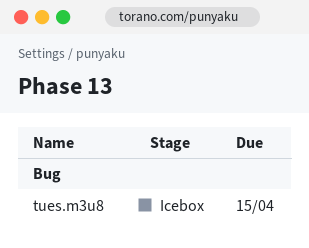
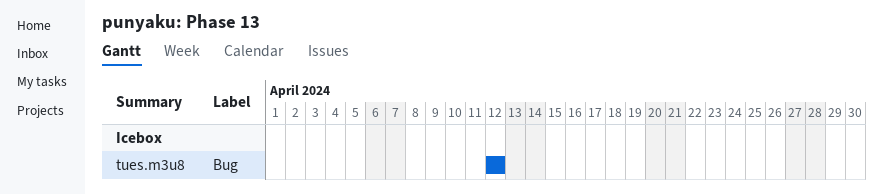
tues.m3u8, due: Apr 15 -> Apr 12

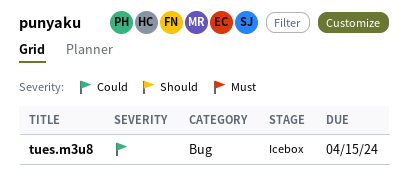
tues.m3u8, due: Apr 12 -> Apr 15

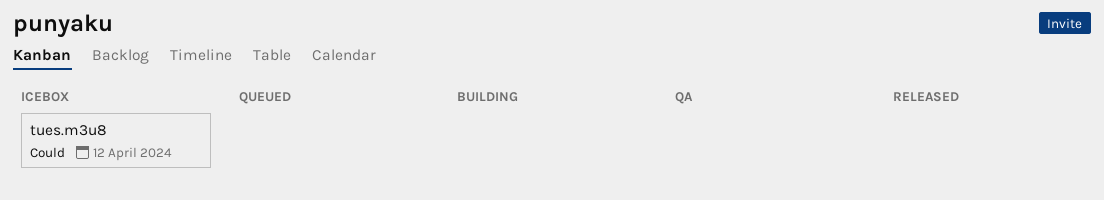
tues.m3u8, due: Apr 15 -> Apr 12

